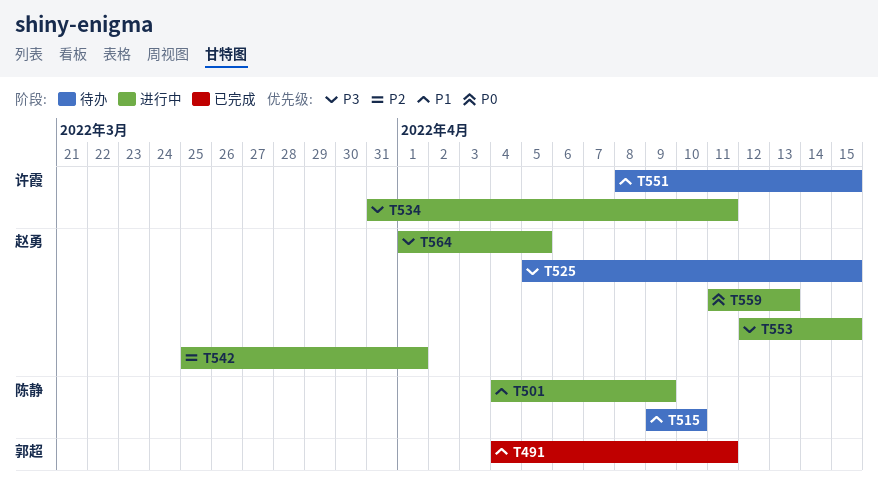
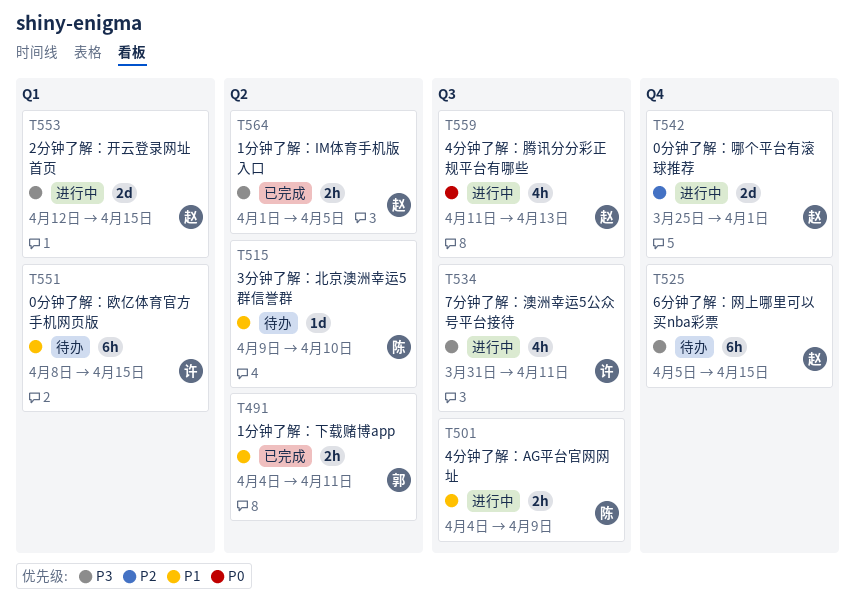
T564, status: 进行中 -> 已完成

